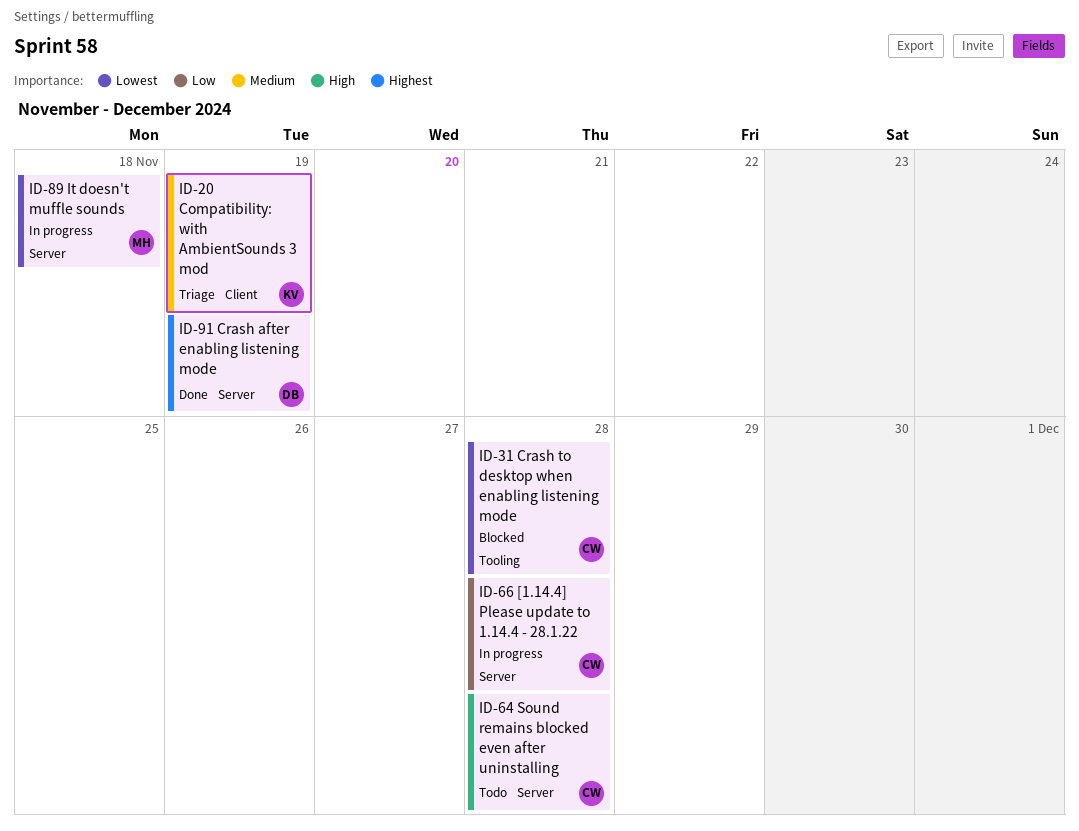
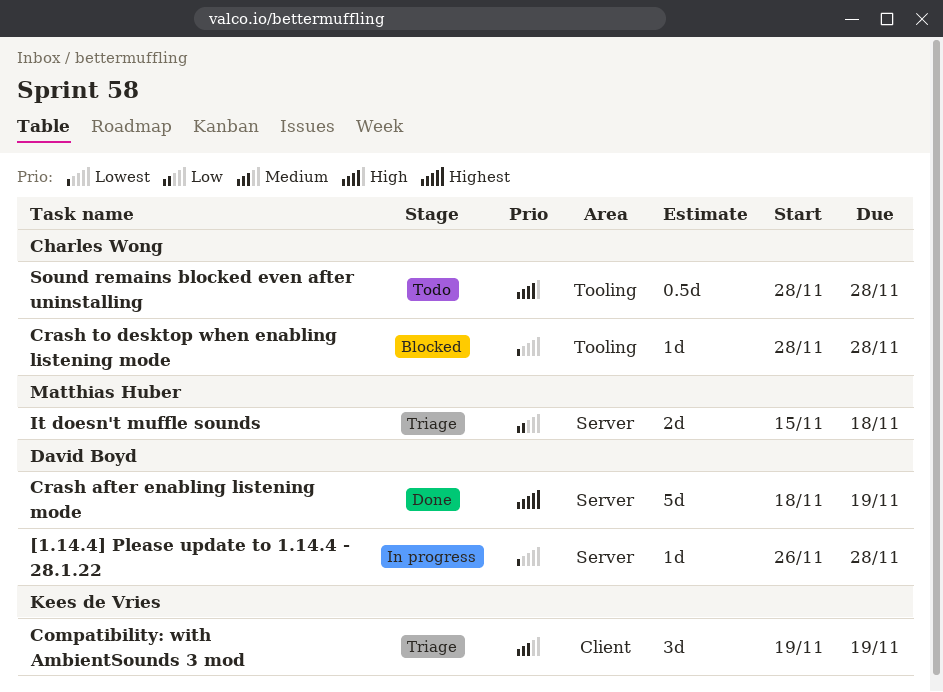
[1.14.4] Please update to 1.14.4 - 28.1.22, owner: Charles Wong -> David Boyd
[1.14.4] Please update to 1.14.4 - 28.1.22, priority: Low -> Lowest
It doesn't muffle sounds, status: In progress -> Triage
It doesn't muffle sounds, priority: Lowest -> Low
Sound remains blocked even after uninstalling, label: Server -> Tooling

